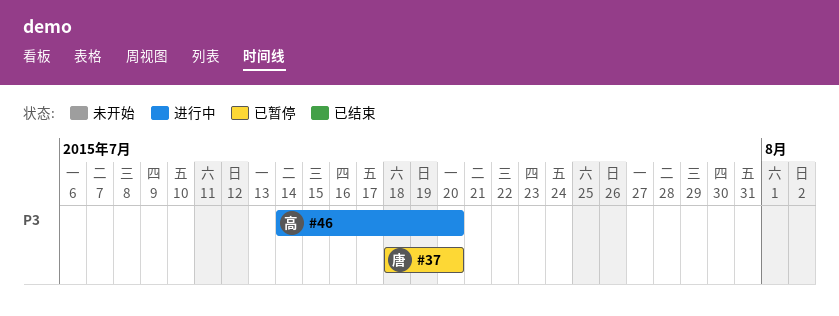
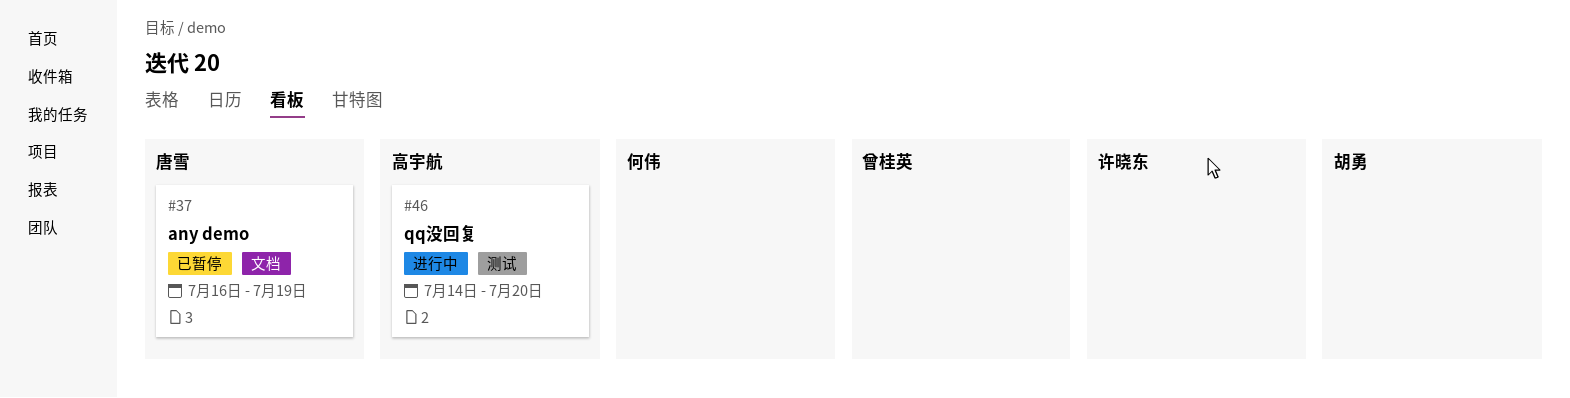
#37, start: Jul 18 -> Jul 16
#37, due: Jul 20 -> Jul 19

